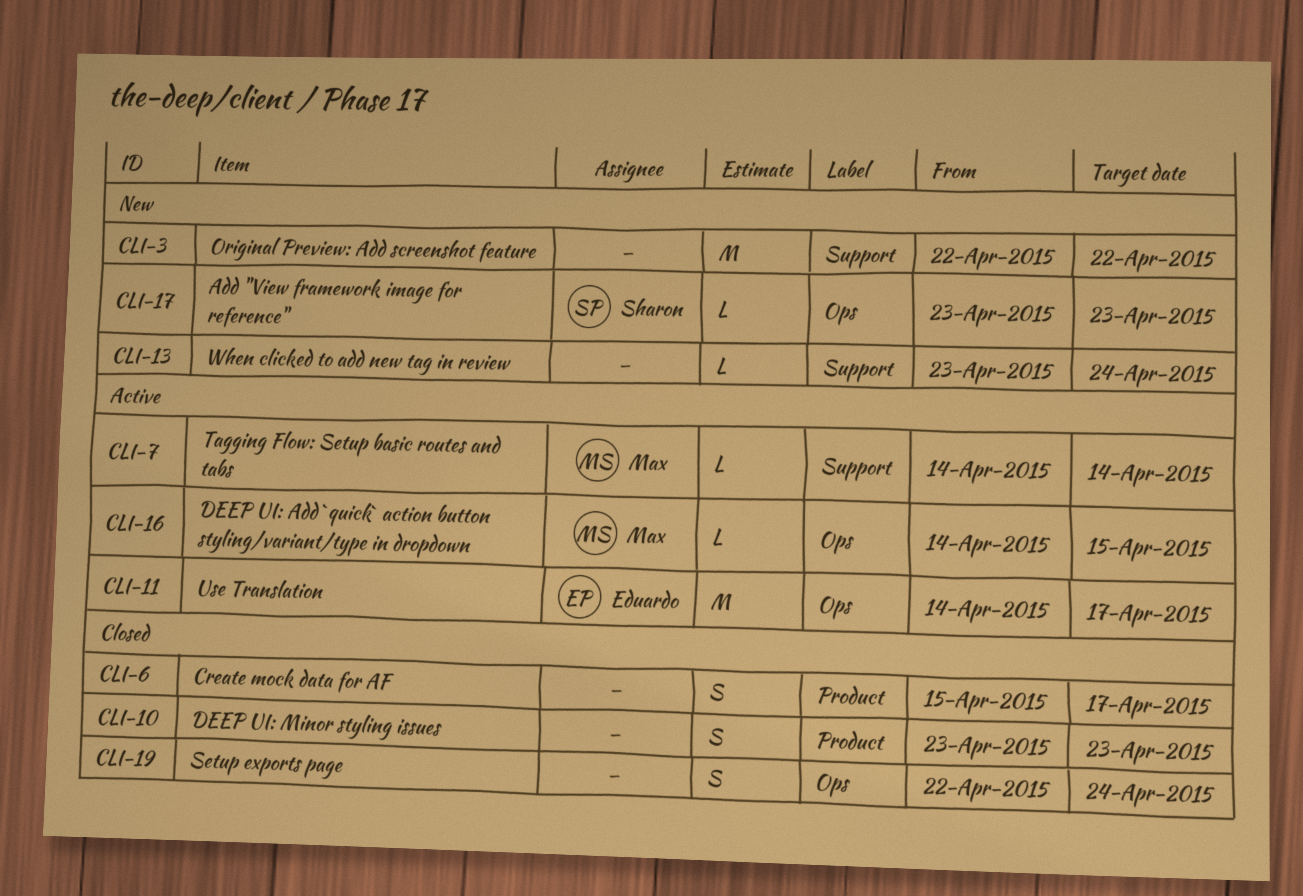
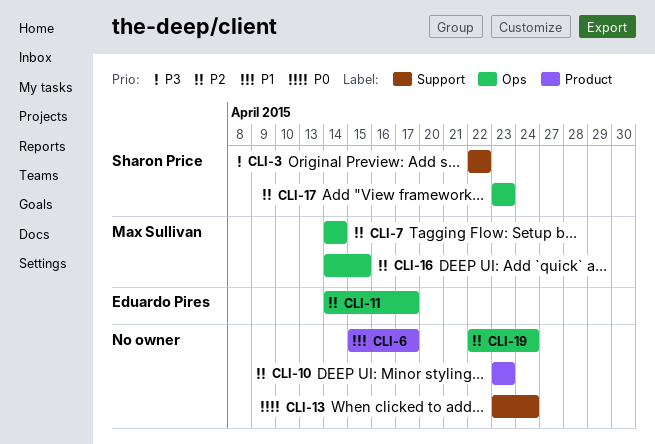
CLI-3, owner: none -> Sharon Price
CLI-7, label: Support -> Ops

